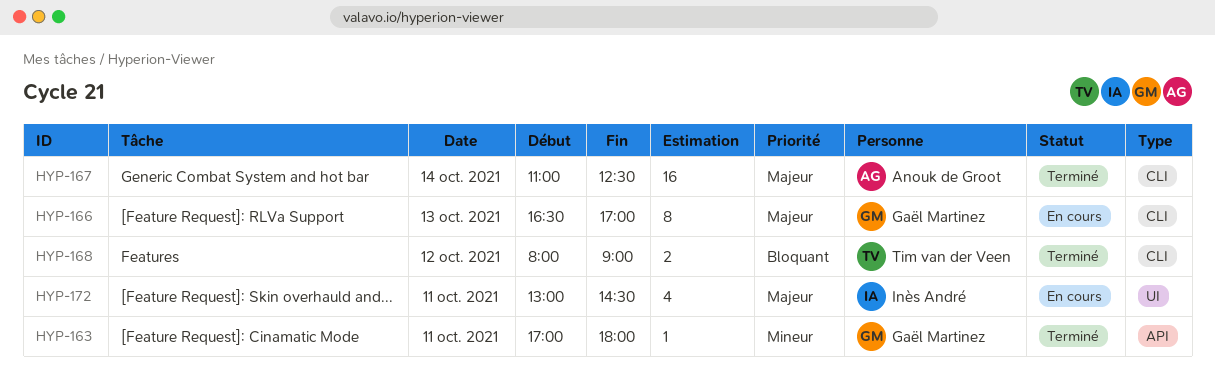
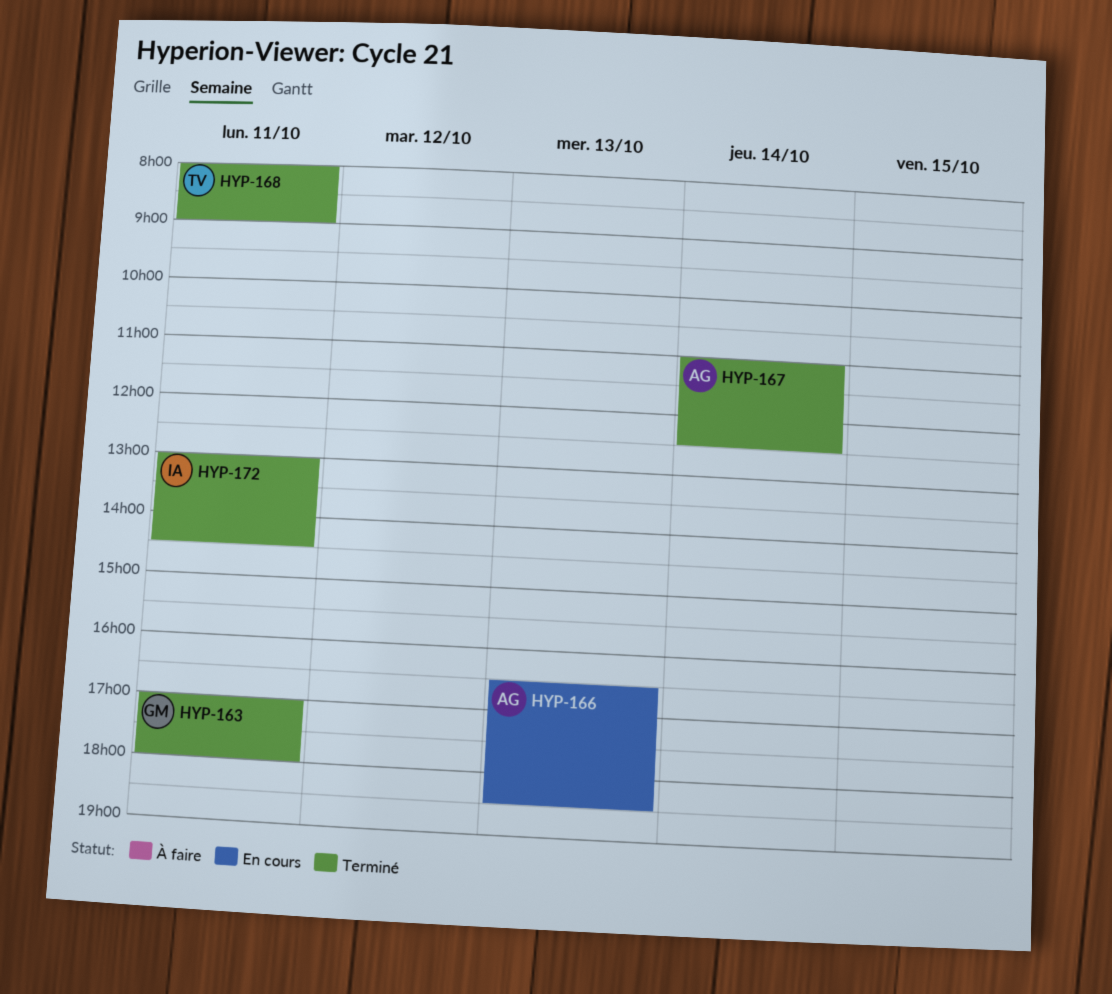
HYP-166, owner: Gaël Martinez -> Anouk de Groot
HYP-166, ends: 17:00 -> 18:30
HYP-168, day: Oct 12 -> Oct 11
HYP-172, status: En cours -> Terminé

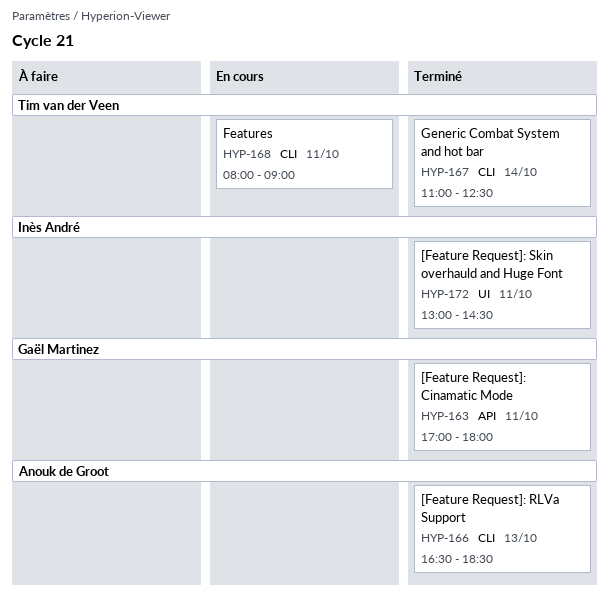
HYP-166, status: En cours -> Terminé
HYP-167, owner: Anouk de Groot -> Tim van der Veen
HYP-168, status: Terminé -> En cours

